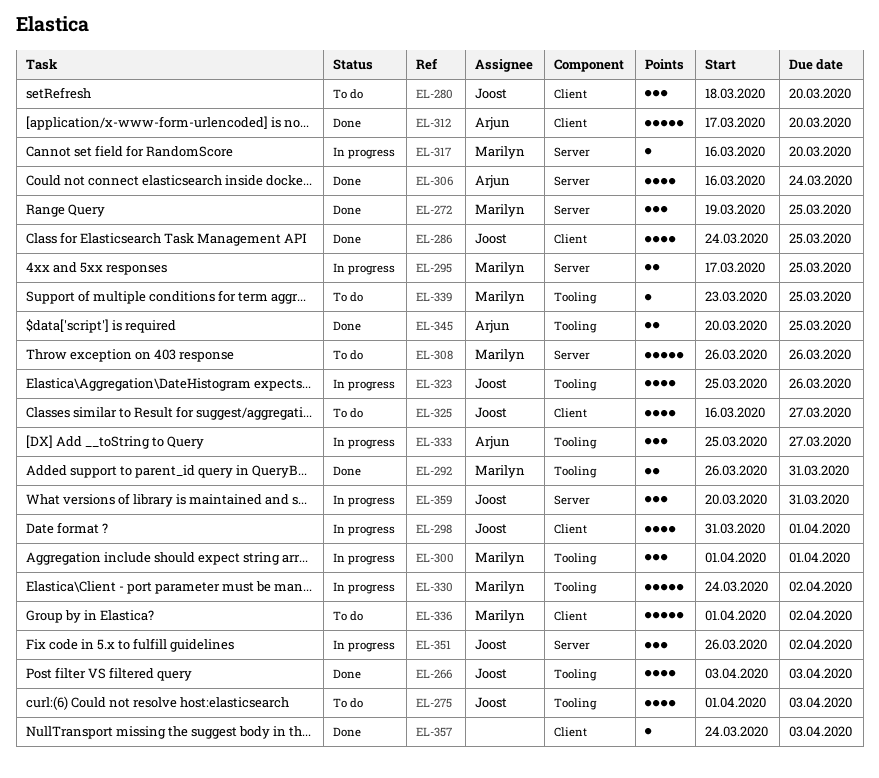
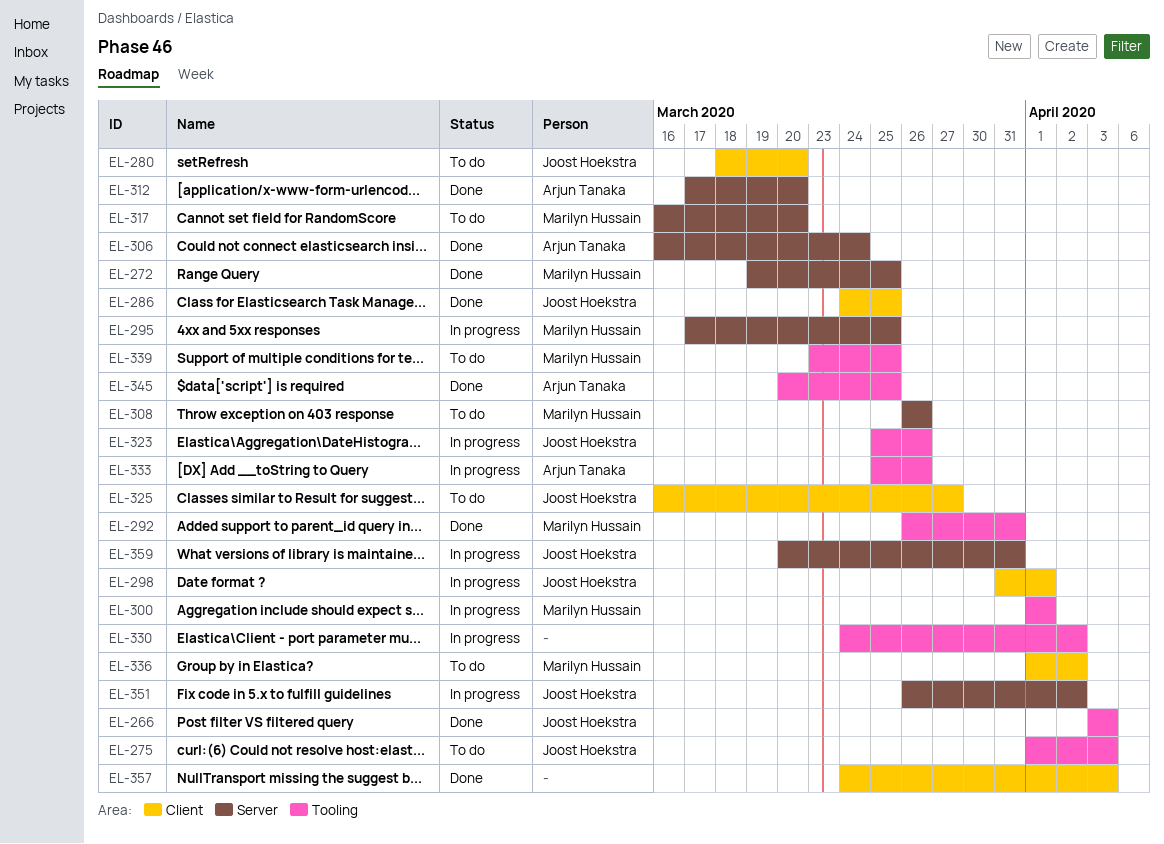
EL-312, label: Client -> Server
EL-317, status: In progress -> To do
EL-330, owner: Marilyn Hussain -> none
EL-333, due: Mar 27 -> Mar 26

